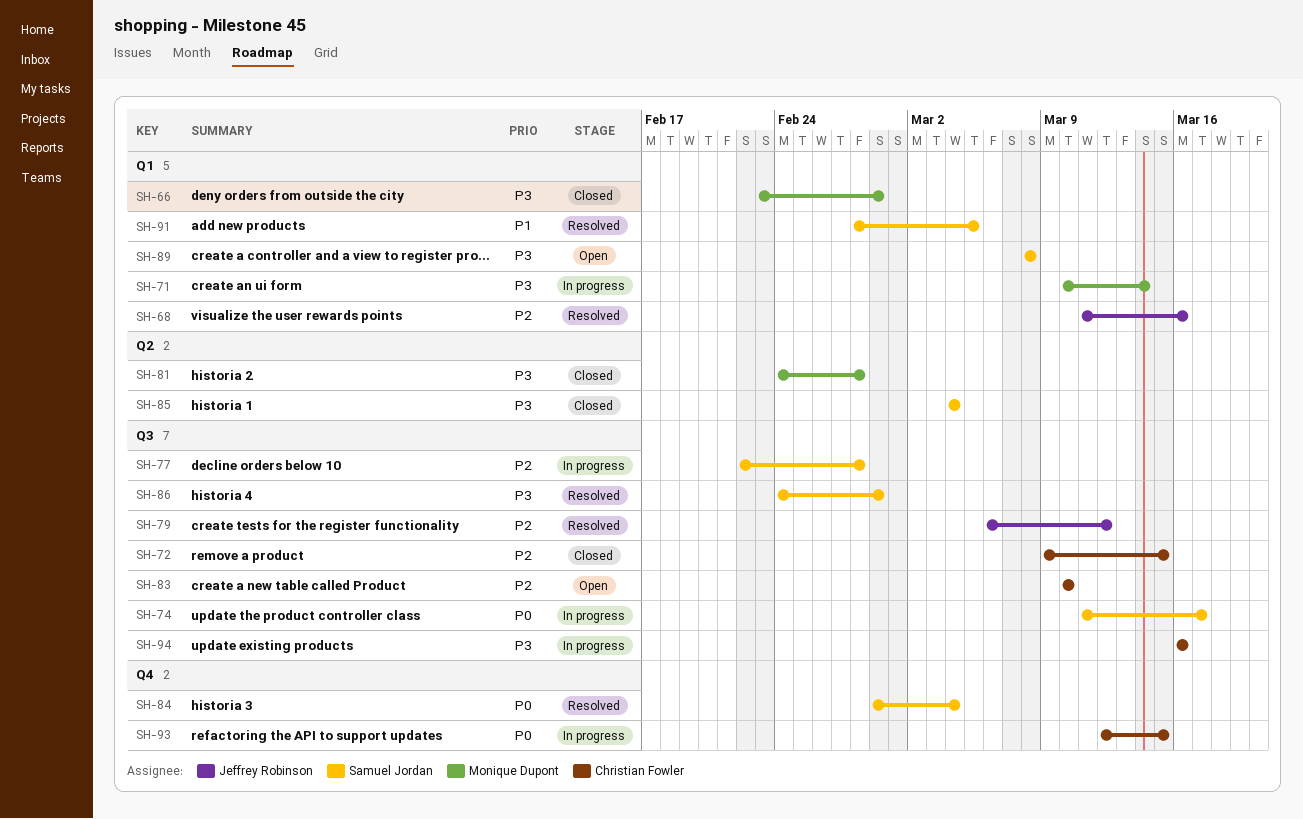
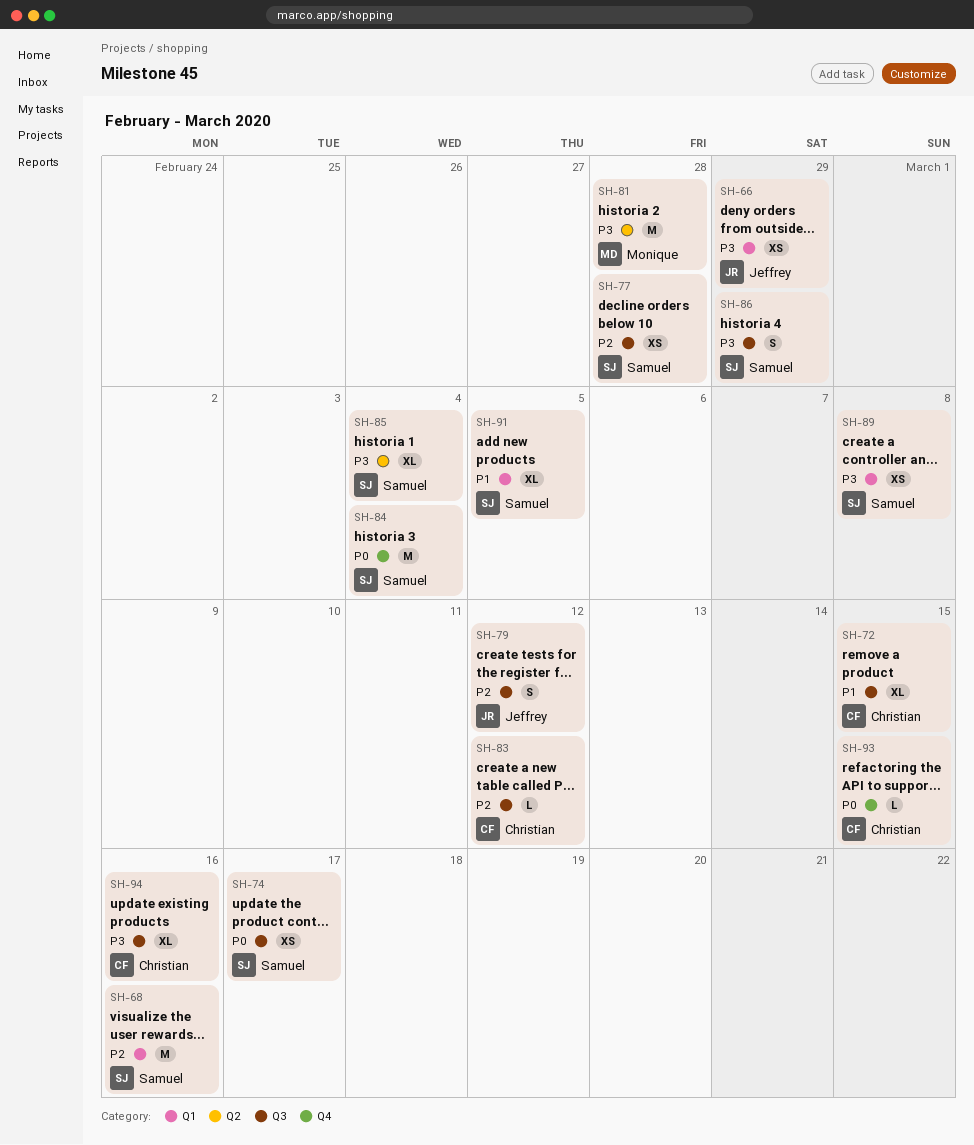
SH-66, owner: Monique Dupont -> Jeffrey Robinson
SH-68, owner: Jeffrey Robinson -> Samuel Jordan
SH-71: present -> none
SH-72, priority: P2 -> P1
SH-83, due: Mar 10 -> Mar 12

